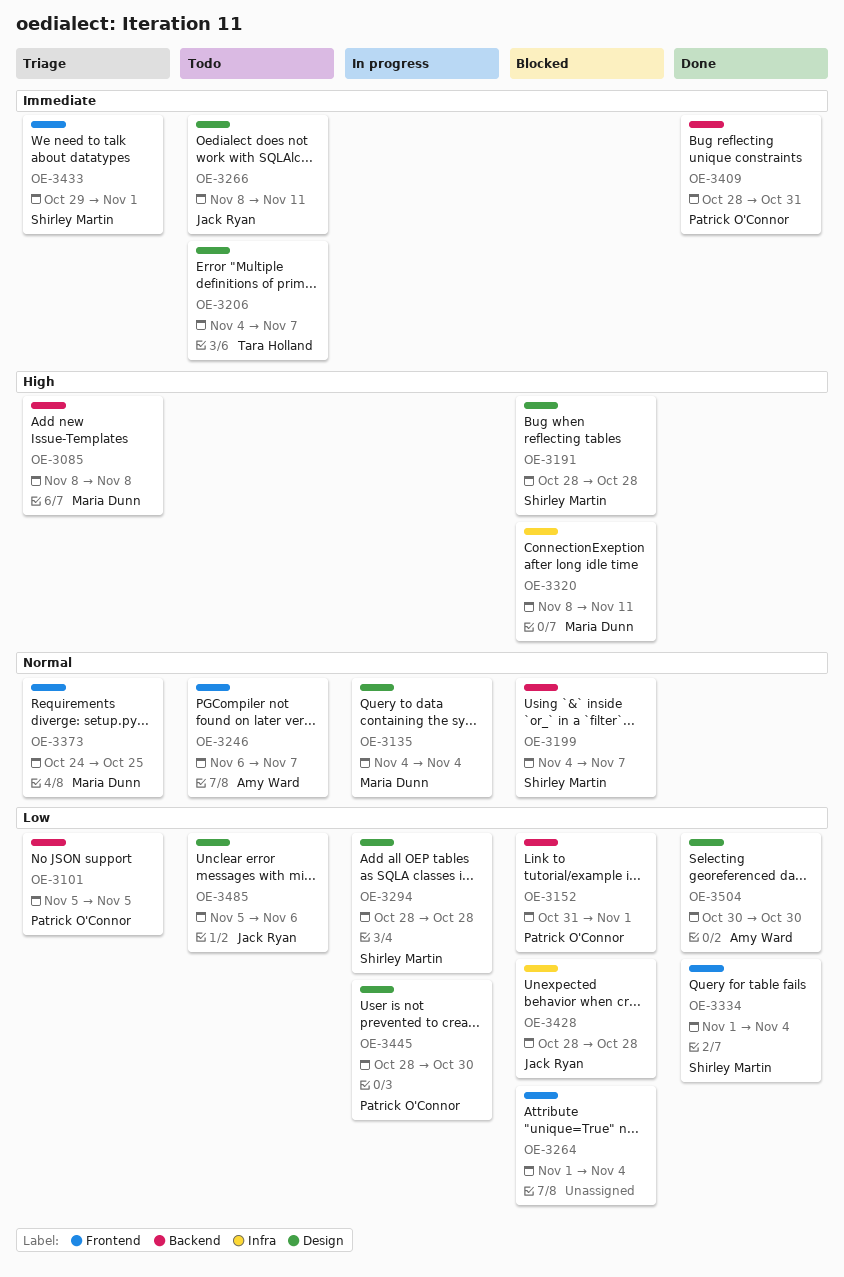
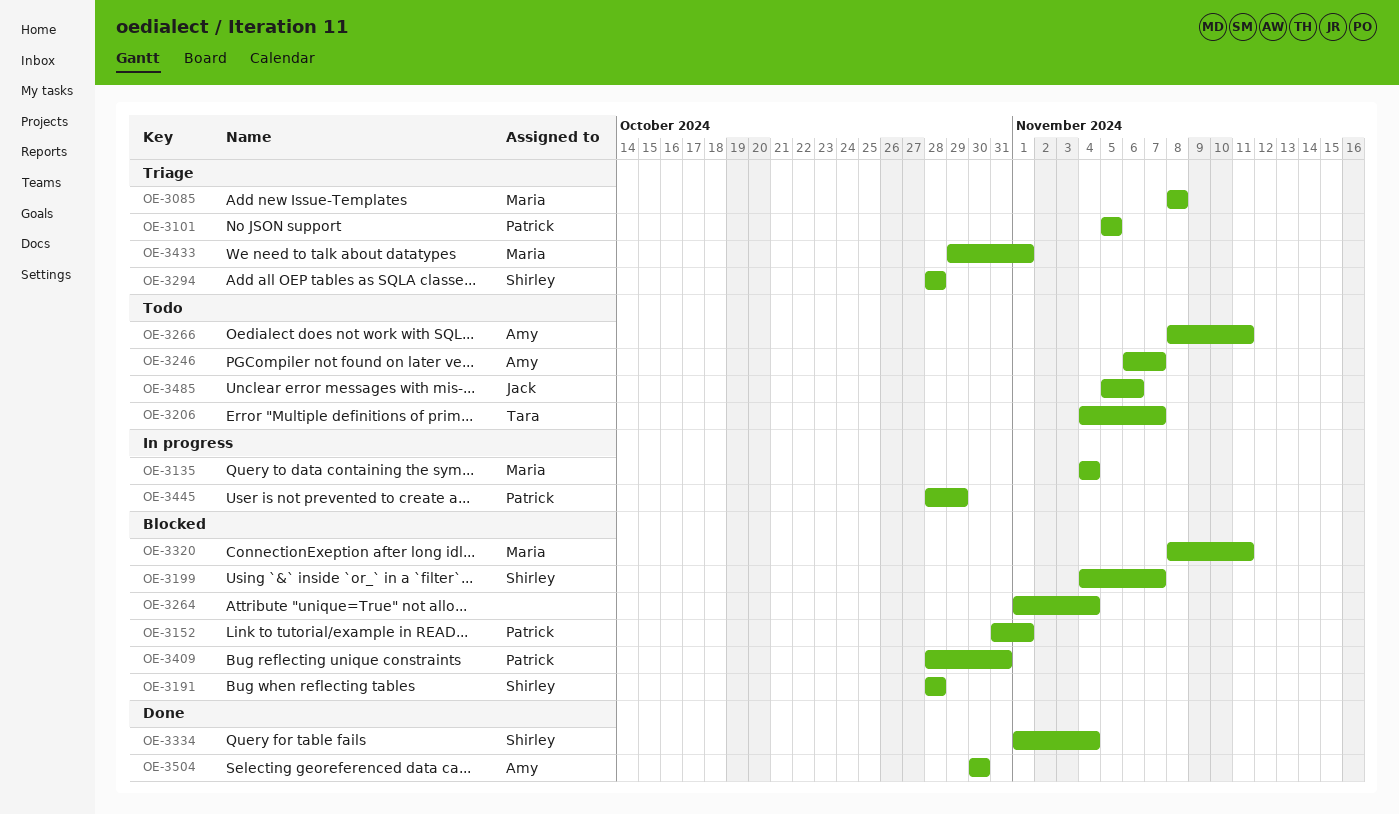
OE-3266, owner: Jack Ryan -> Amy Ward
OE-3294, status: In progress -> Triage
OE-3373: present -> none
OE-3409, status: Done -> Blocked
OE-3428: present -> none
OE-3433, owner: Shirley Martin -> Maria Dunn
OE-3445, due: Oct 30 -> Oct 29

